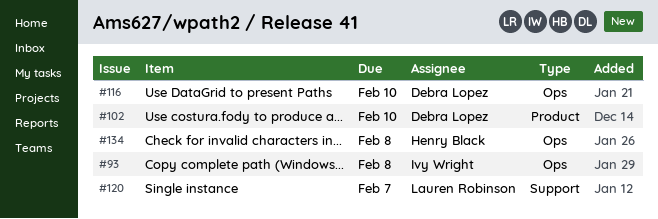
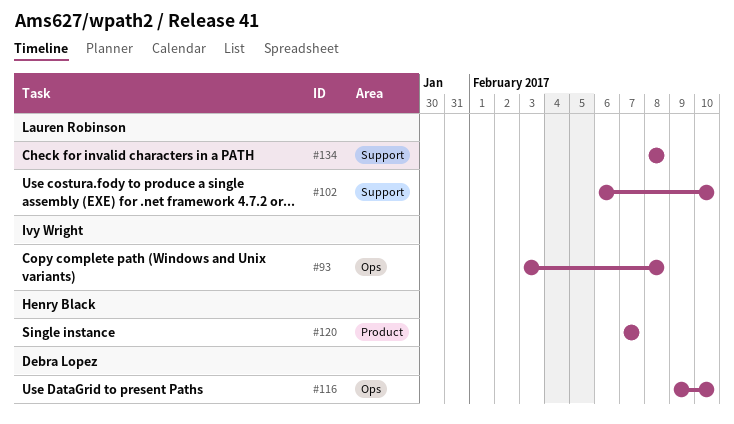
#102, owner: Debra Lopez -> Lauren Robinson
#102, label: Product -> Support
#120, owner: Lauren Robinson -> Henry Black
#120, label: Support -> Product
#134, owner: Henry Black -> Lauren Robinson
#134, label: Ops -> Support

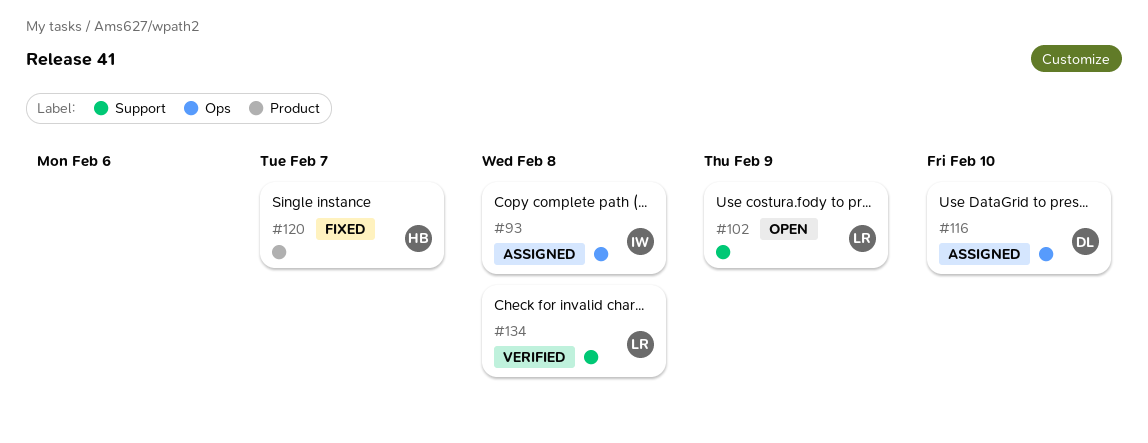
#102, due: Feb 10 -> Feb 9

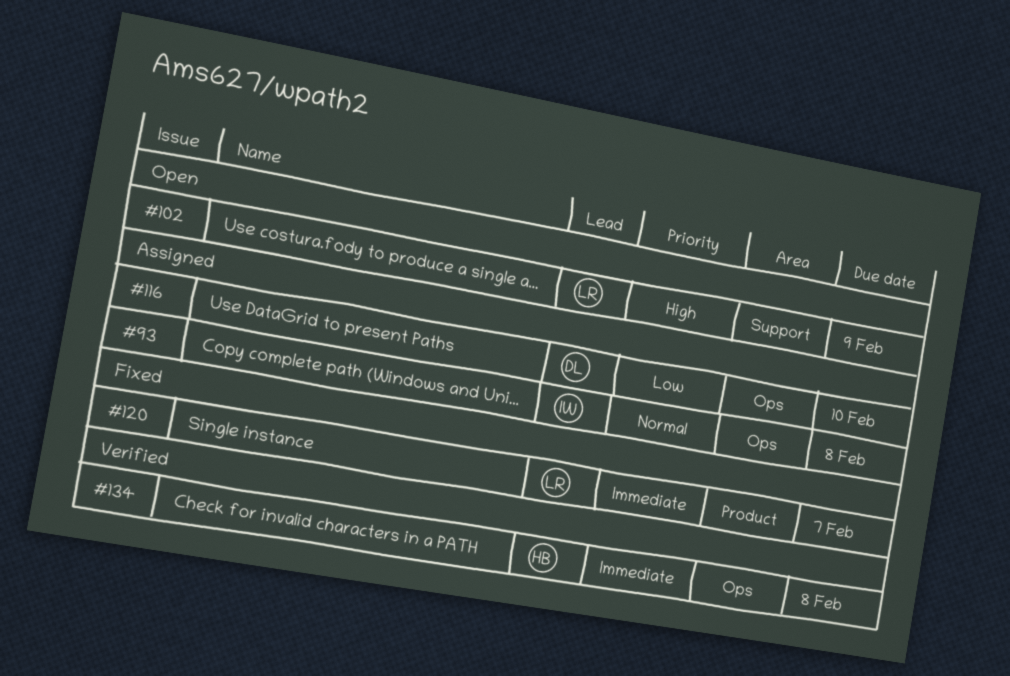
#120, owner: HB -> LR
#134, owner: LR -> HB
#134, label: Support -> Ops

